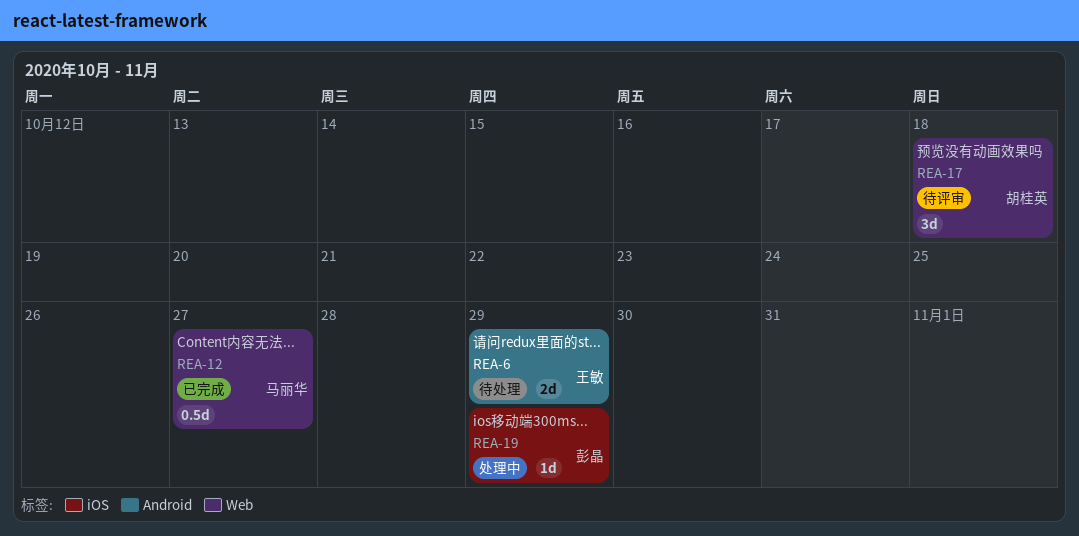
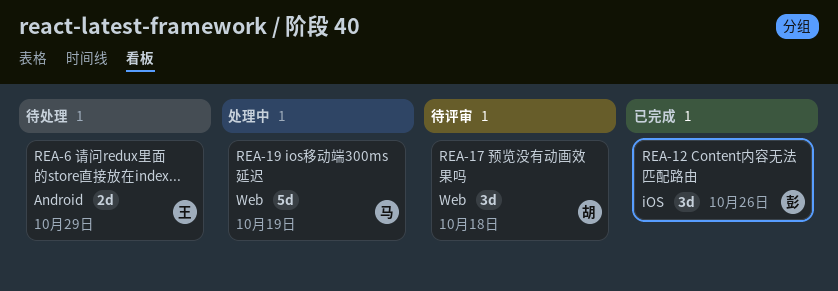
REA-12, owner: 马丽华 -> 彭晶
REA-12, label: Web -> iOS
REA-12, estimate: 0.5d -> 3d
REA-12, due: Oct 27 -> Oct 26
REA-19, owner: 彭晶 -> 马丽华
REA-19, label: iOS -> Web
REA-19, estimate: 1d -> 5d
REA-19, due: Oct 29 -> Oct 19

